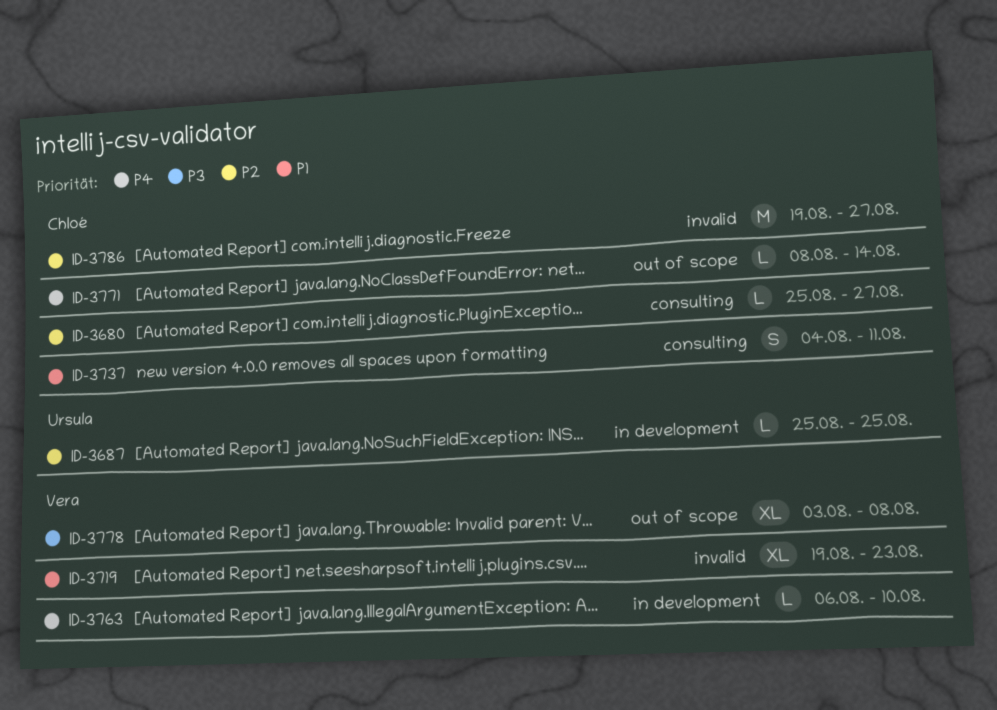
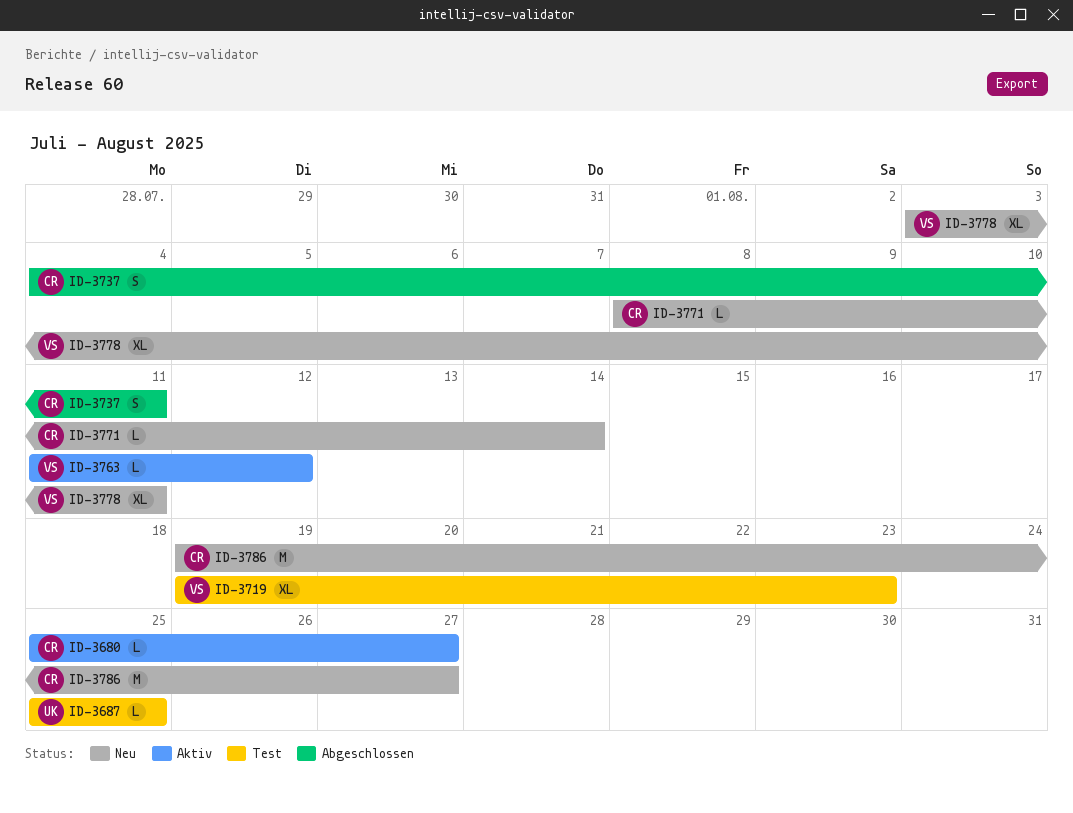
ID-3763, start: Aug 6 -> Aug 11
ID-3763, due: Aug 10 -> Aug 12
ID-3778, due: Aug 8 -> Aug 11

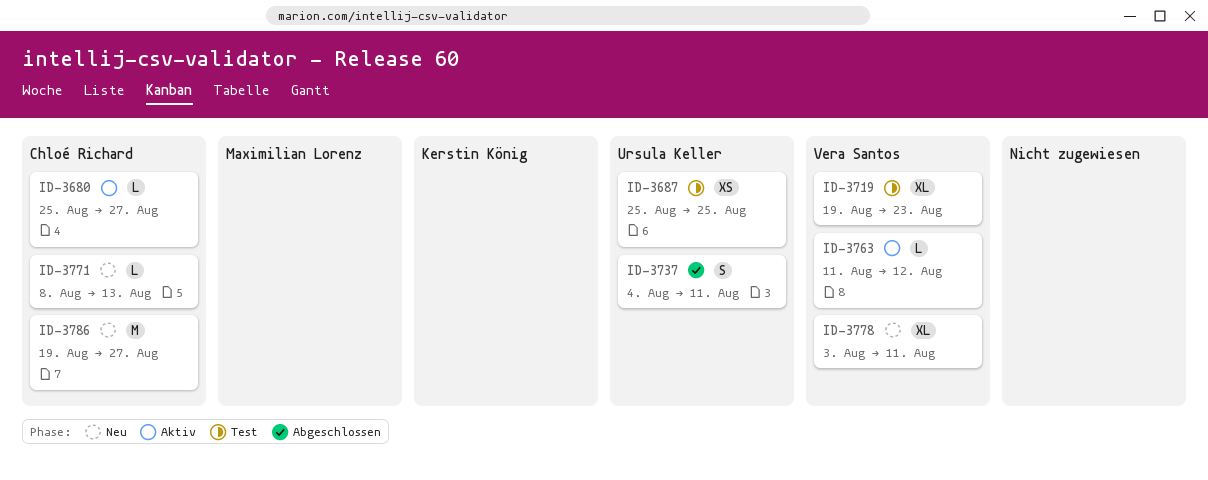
ID-3687, estimate: L -> XS
ID-3737, owner: Chloé Richard -> Ursula Keller
ID-3771, due: Aug 14 -> Aug 13

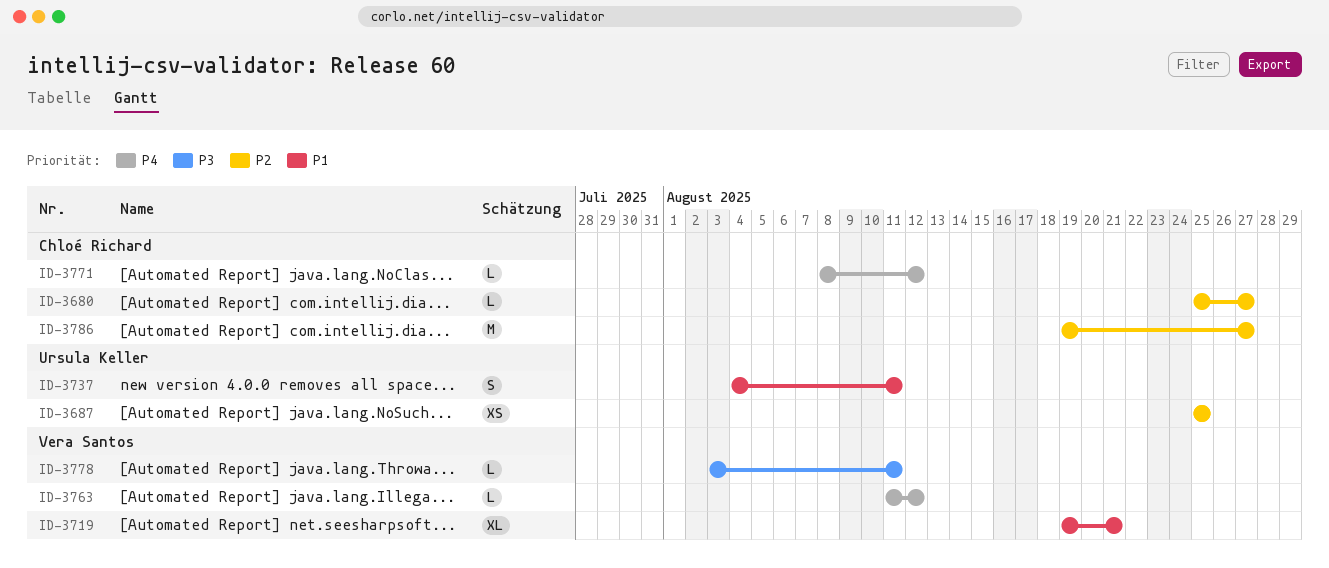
ID-3719, due: Aug 23 -> Aug 21
ID-3771, due: Aug 13 -> Aug 12
ID-3778, estimate: XL -> L

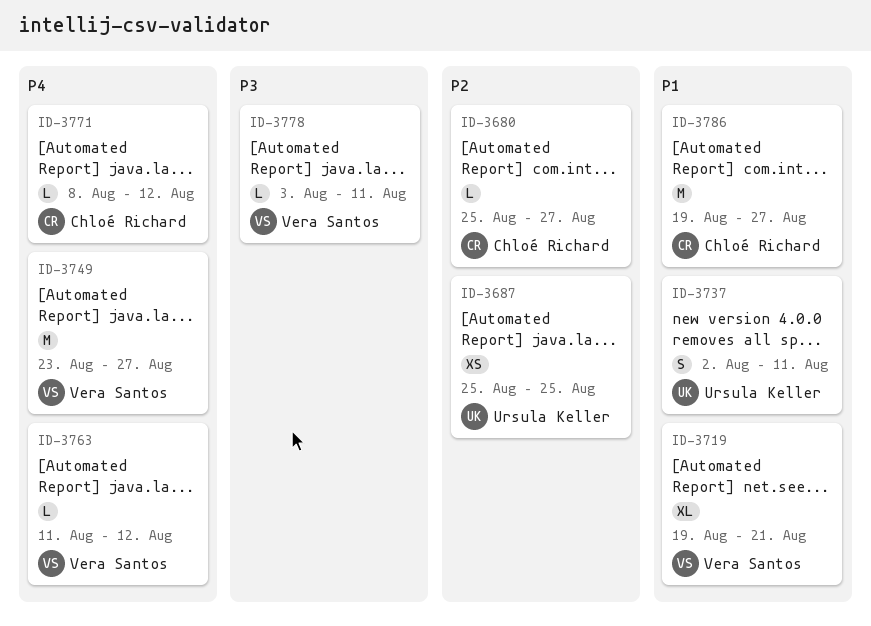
ID-3737, start: Aug 4 -> Aug 2
ID-3749: none -> present
ID-3786, priority: P2 -> P1

